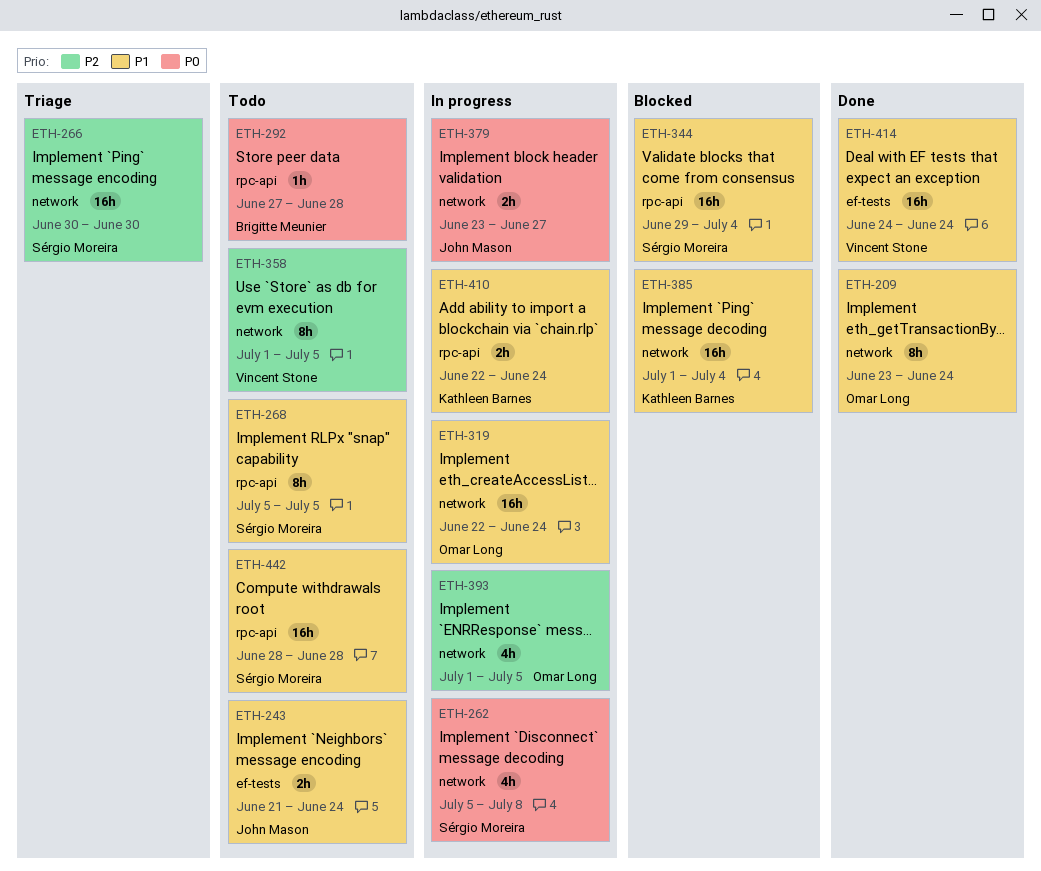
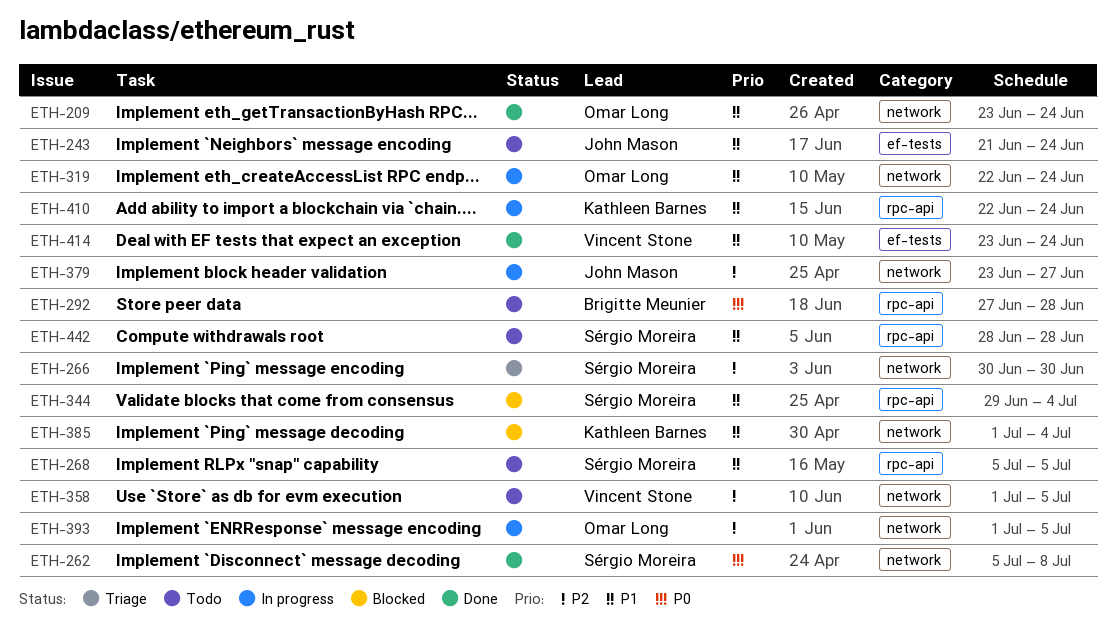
ETH-262, status: In progress -> Done
ETH-379, priority: P0 -> P2
ETH-414, start: Jun 24 -> Jun 23

